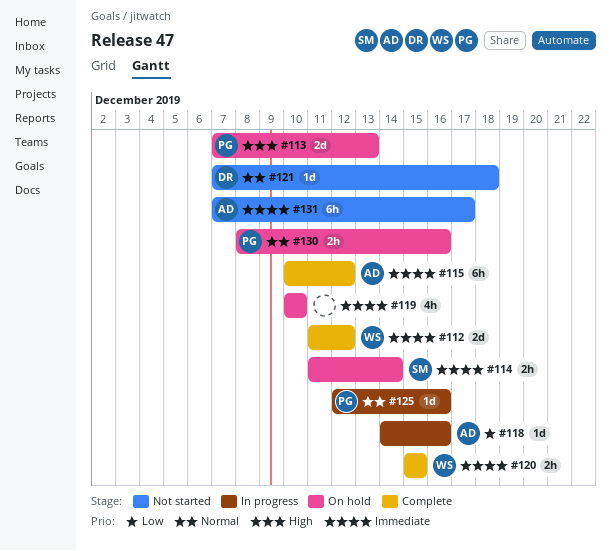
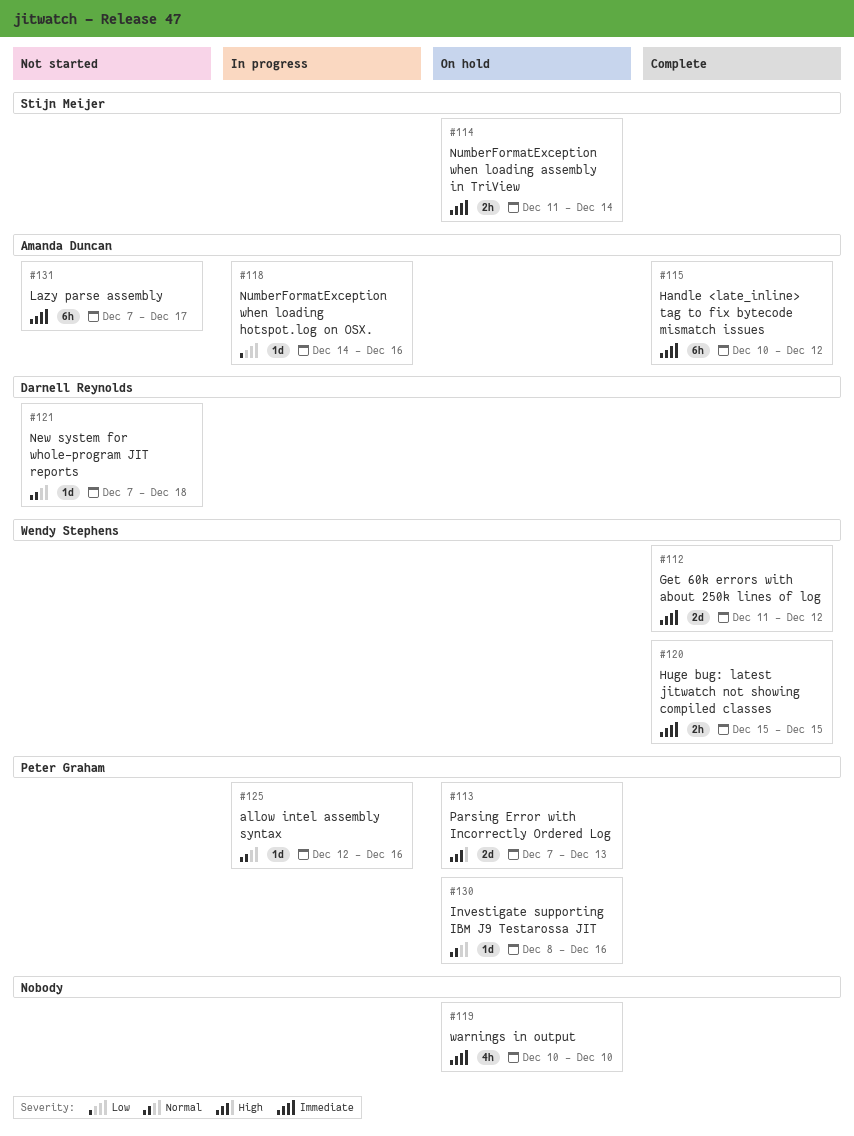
#130, estimate: 2h -> 1d

